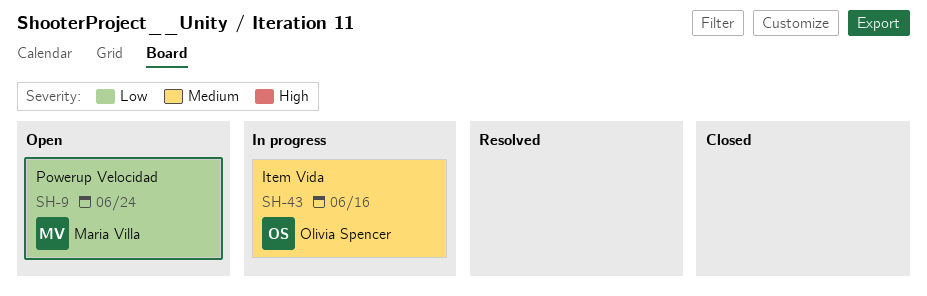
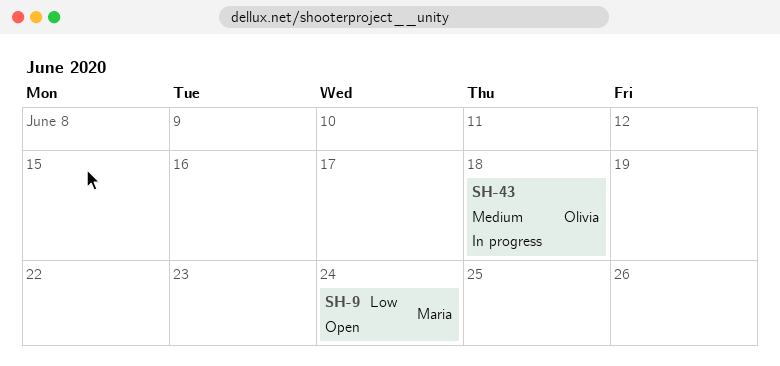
SH-43, due: Jun 16 -> Jun 18

